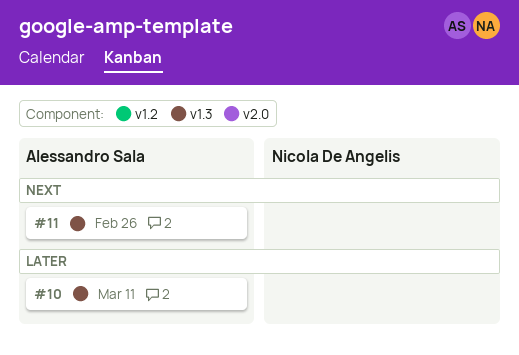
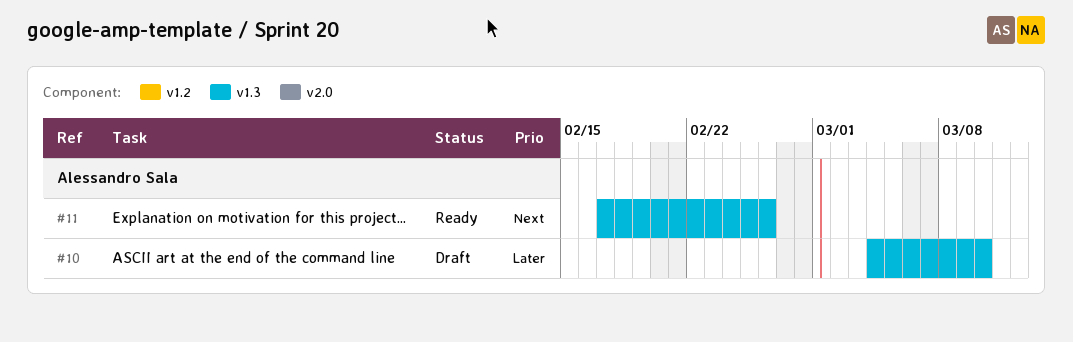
#10, due: Mar 11 -> Mar 10

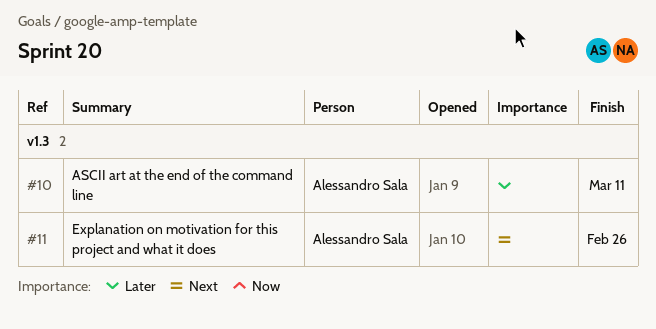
#10, due: Mar 10 -> Mar 11

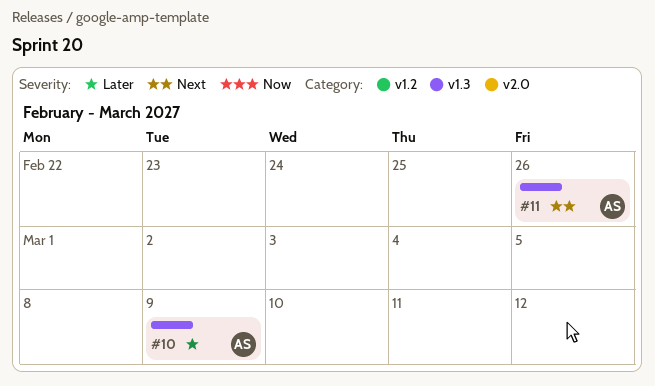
#10, due: Mar 11 -> Mar 9

